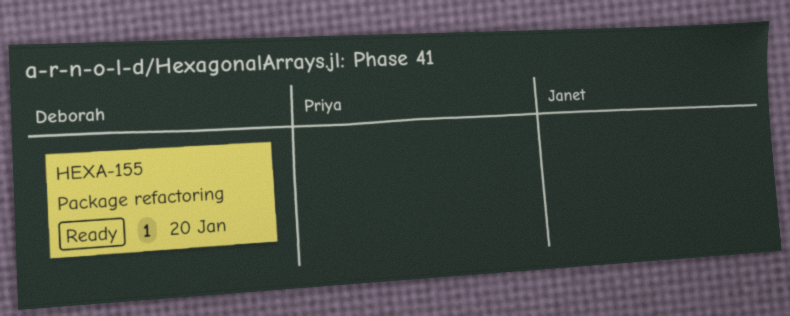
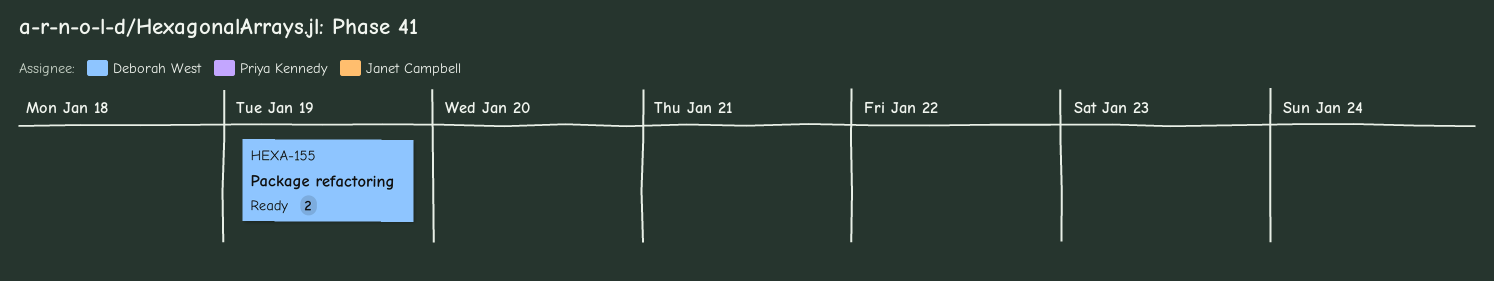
HEXA-155, estimate: 1 -> 2
HEXA-155, due: Jan 20 -> Jan 19

